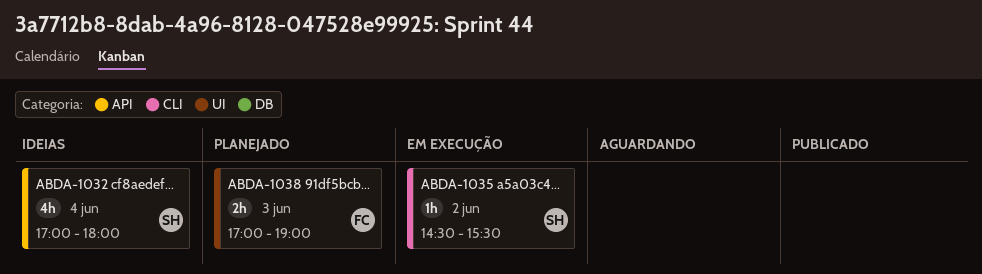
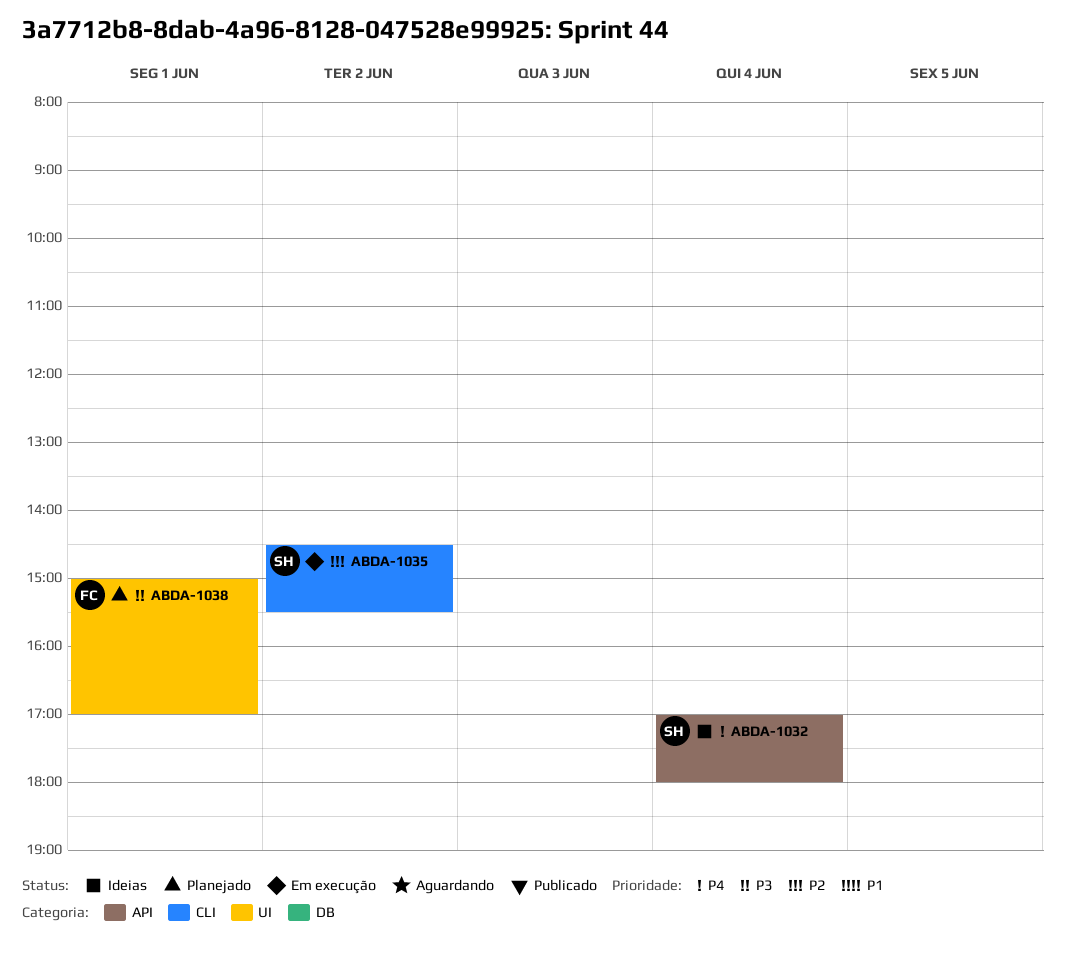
ABDA-1038, day: Jun 3 -> Jun 1
ABDA-1038, begins: 17:00 -> 15:00
ABDA-1038, ends: 19:00 -> 17:00

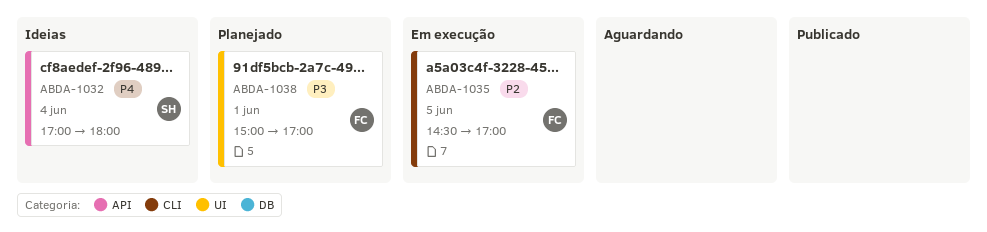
ABDA-1035, owner: SH -> FC
ABDA-1035, day: Jun 2 -> Jun 5
ABDA-1035, ends: 15:30 -> 17:00

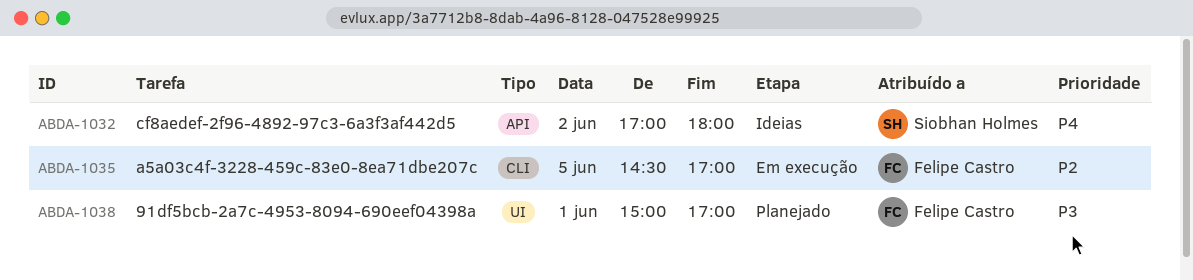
ABDA-1032, day: Jun 4 -> Jun 2

